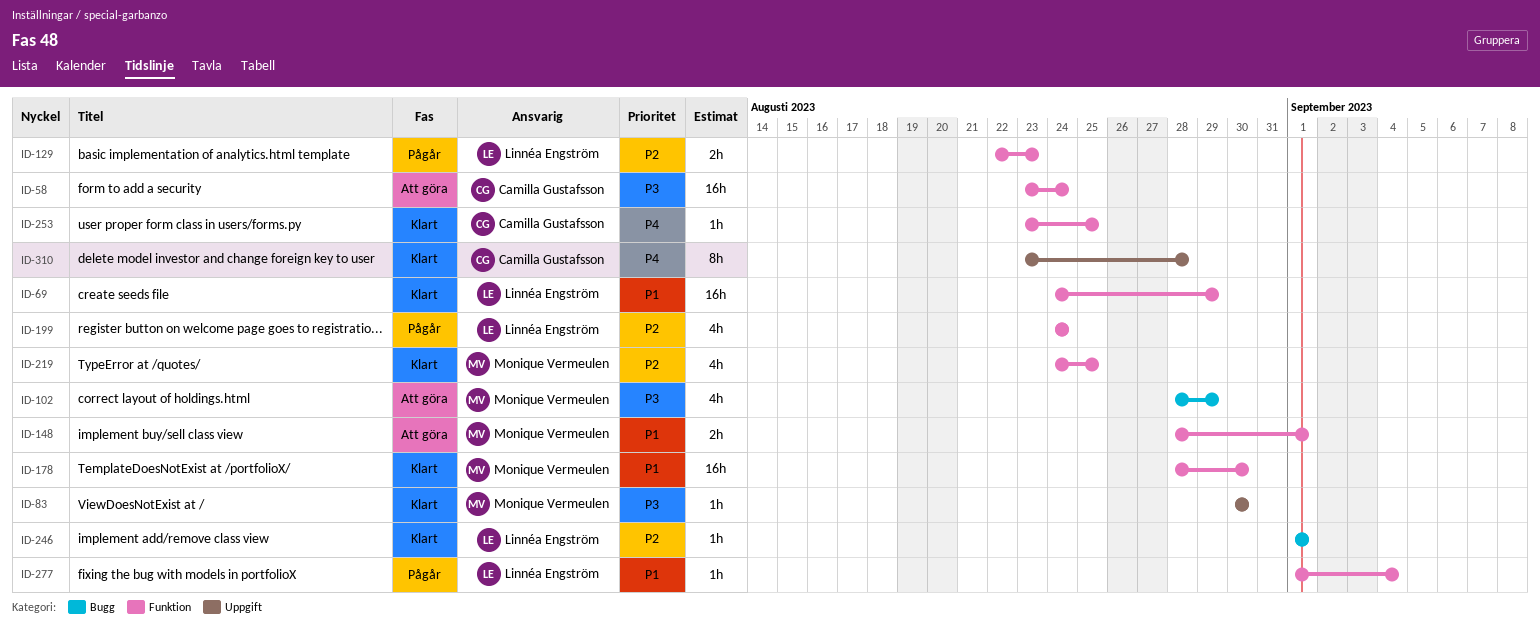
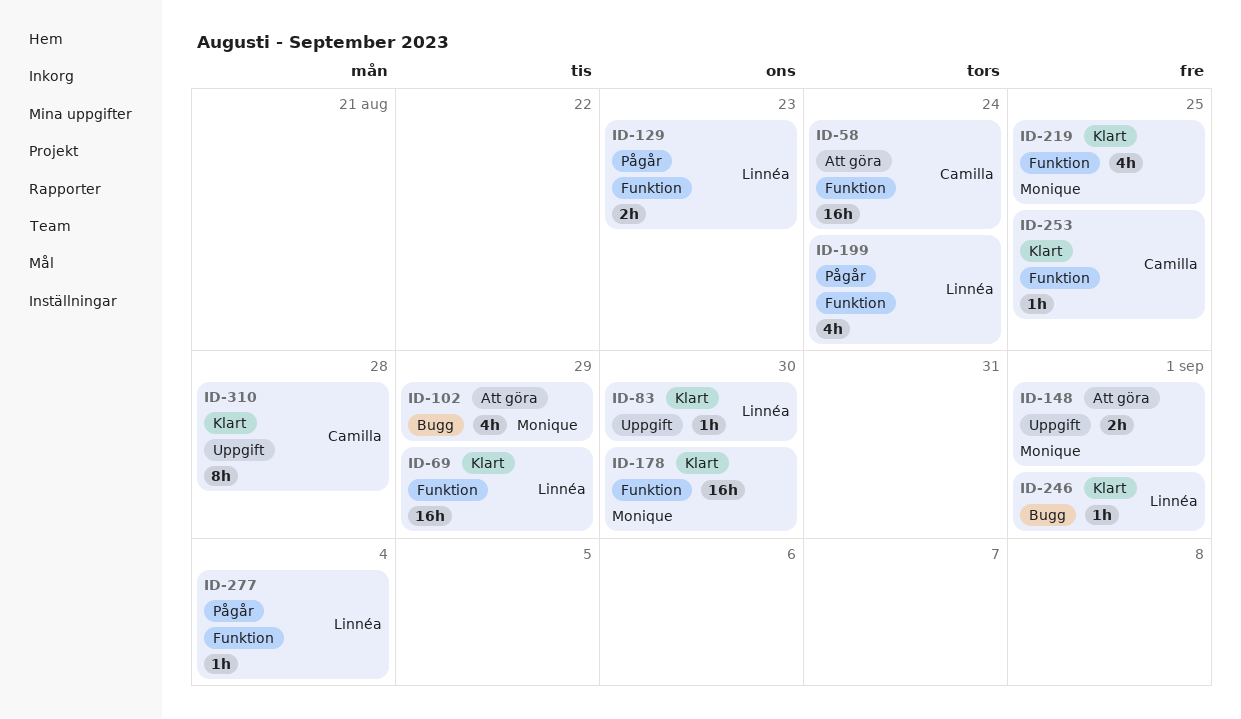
ID-83, owner: Monique Vermeulen -> Linnéa Engström
ID-148, label: Funktion -> Uppgift

